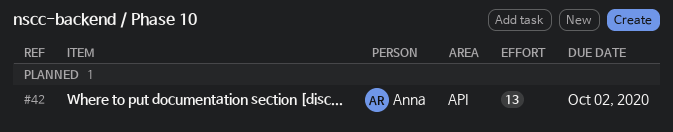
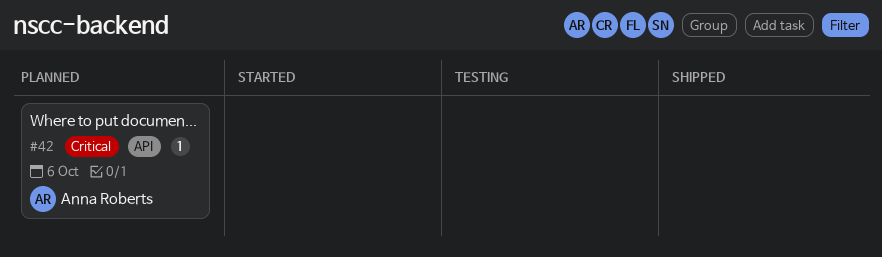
#42, estimate: 13 -> 1
#42, due: Oct 2 -> Oct 6

